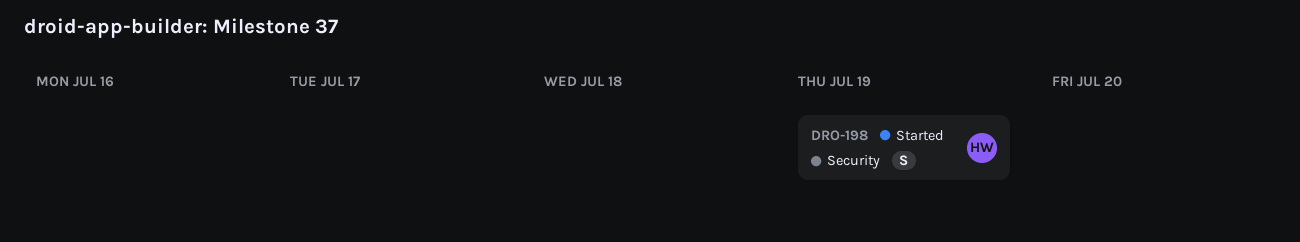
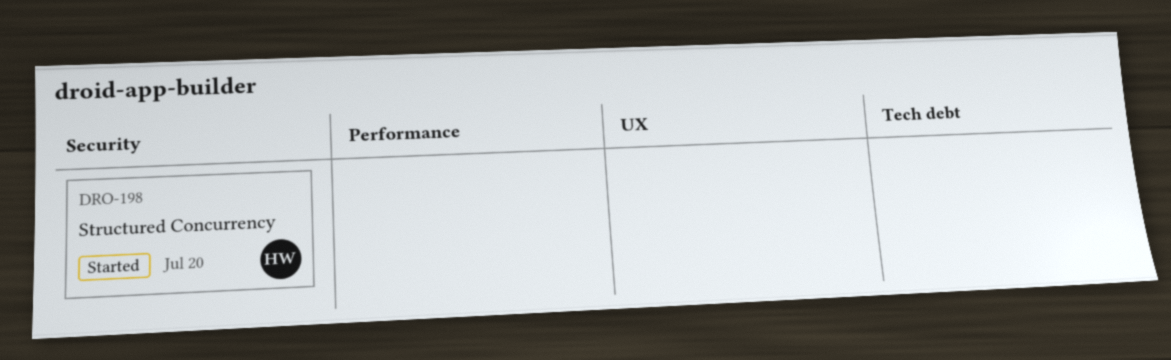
DRO-198, due: Jul 19 -> Jul 20

